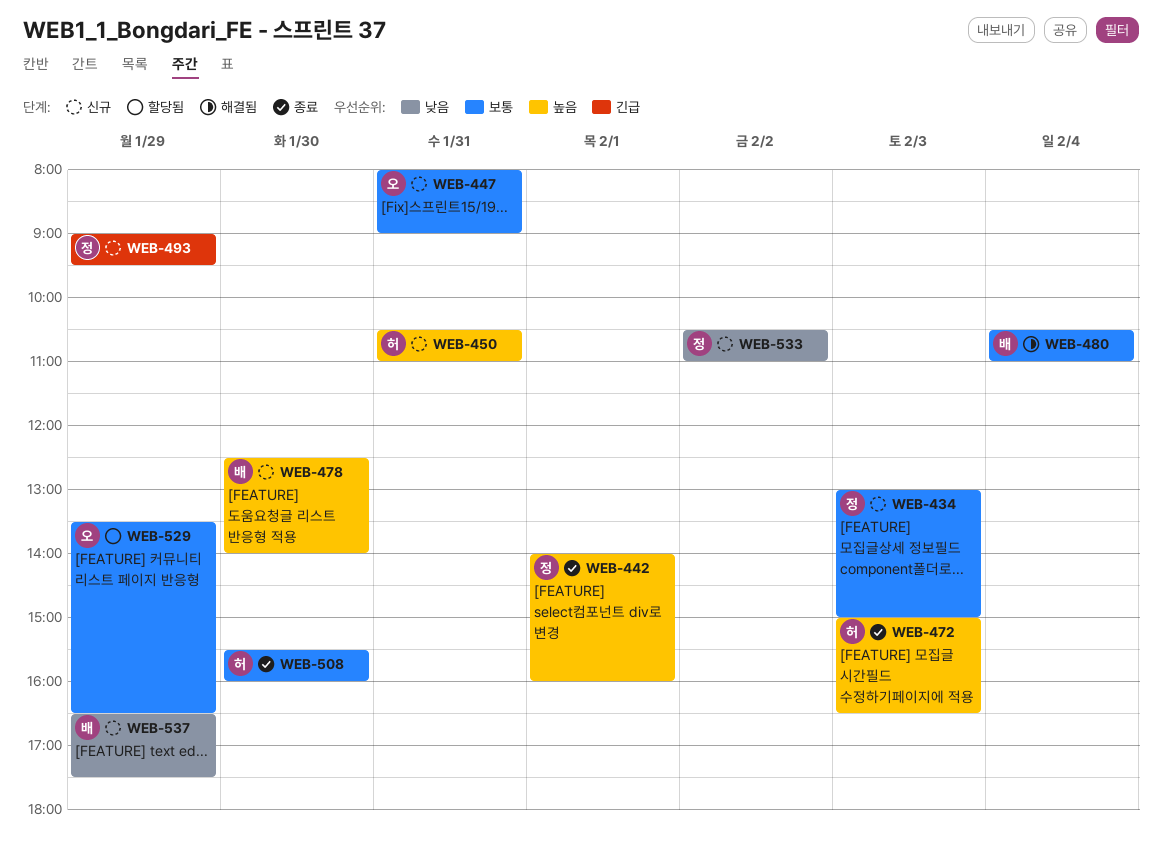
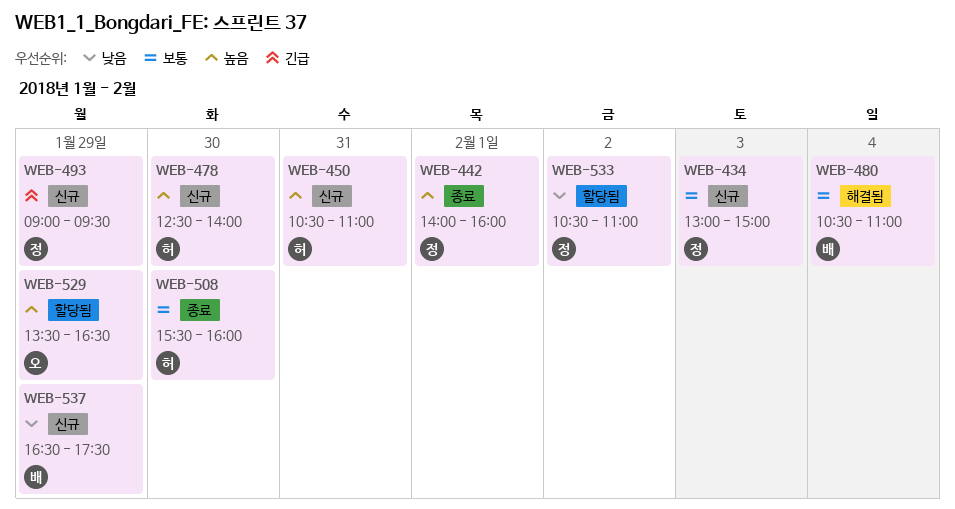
WEB-447: present -> none
WEB-472: present -> none
WEB-478, owner: 배 -> 허
WEB-529, priority: 보통 -> 높음
WEB-533, status: 신규 -> 할당됨

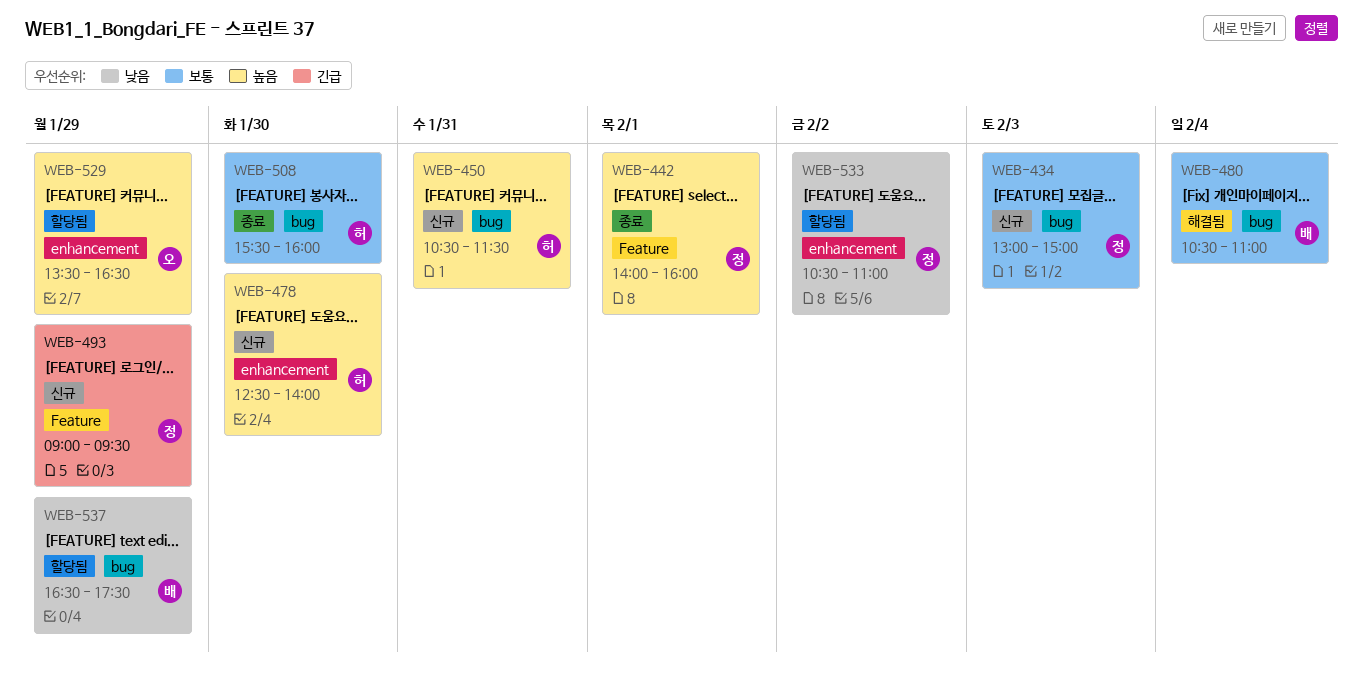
WEB-450, ends: 11:00 -> 11:30
WEB-537, status: 신규 -> 할당됨

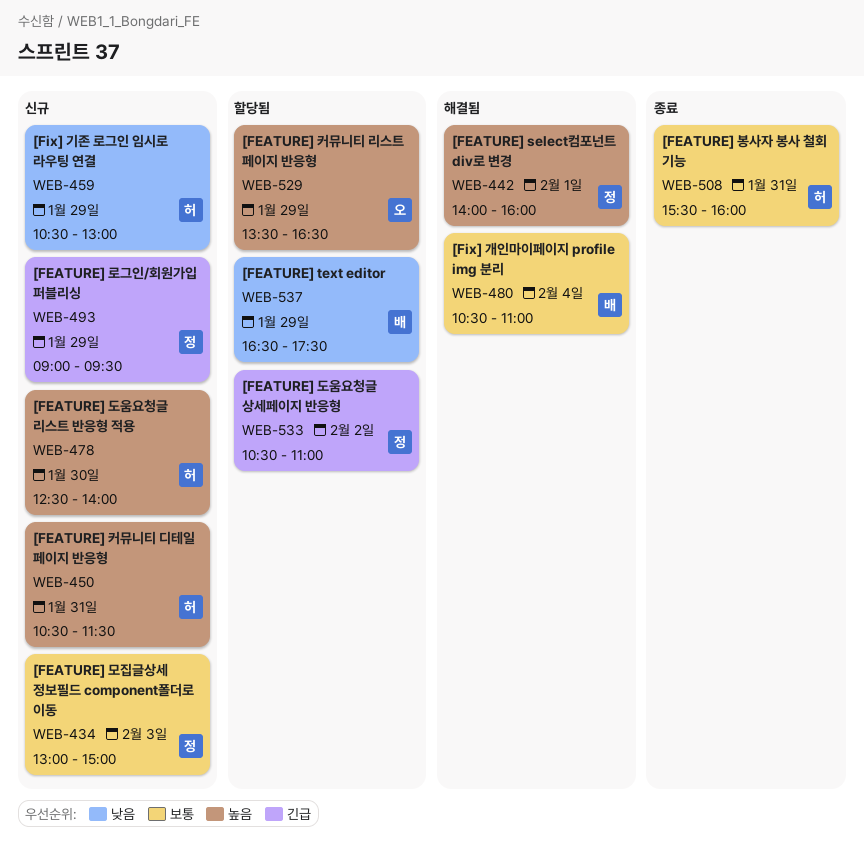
WEB-442, status: 종료 -> 해결됨
WEB-459: none -> present
WEB-508, day: Jan 30 -> Jan 31
WEB-533, priority: 낮음 -> 긴급

